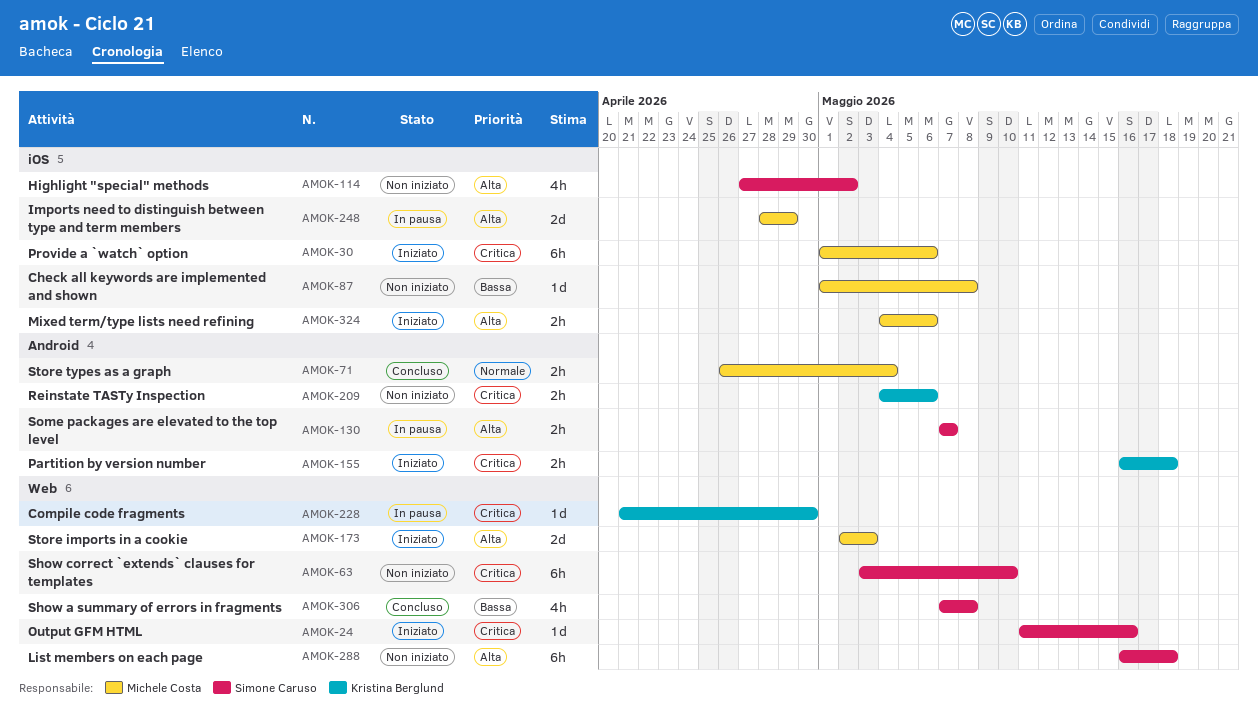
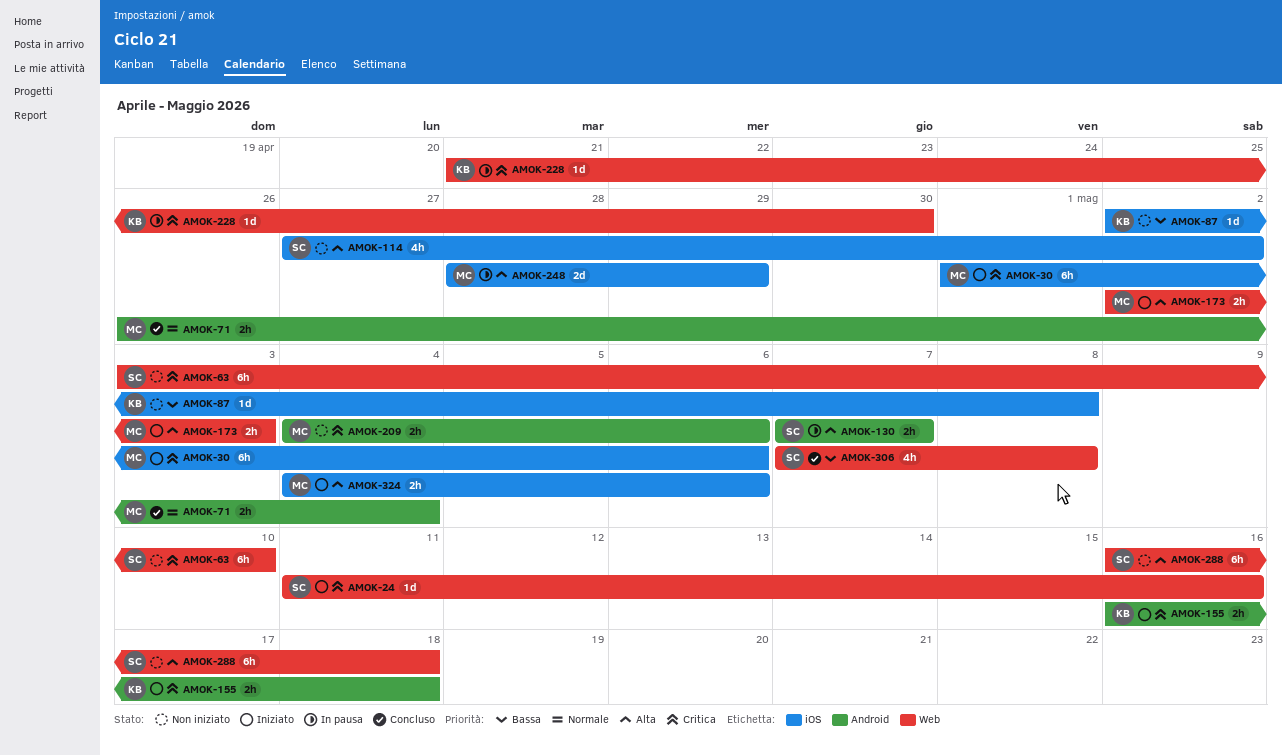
AMOK-87, owner: Michele Costa -> Kristina Berglund
AMOK-87, start: May 1 -> May 2
AMOK-173, estimate: 2d -> 2h
AMOK-209, owner: Kristina Berglund -> Michele Costa

